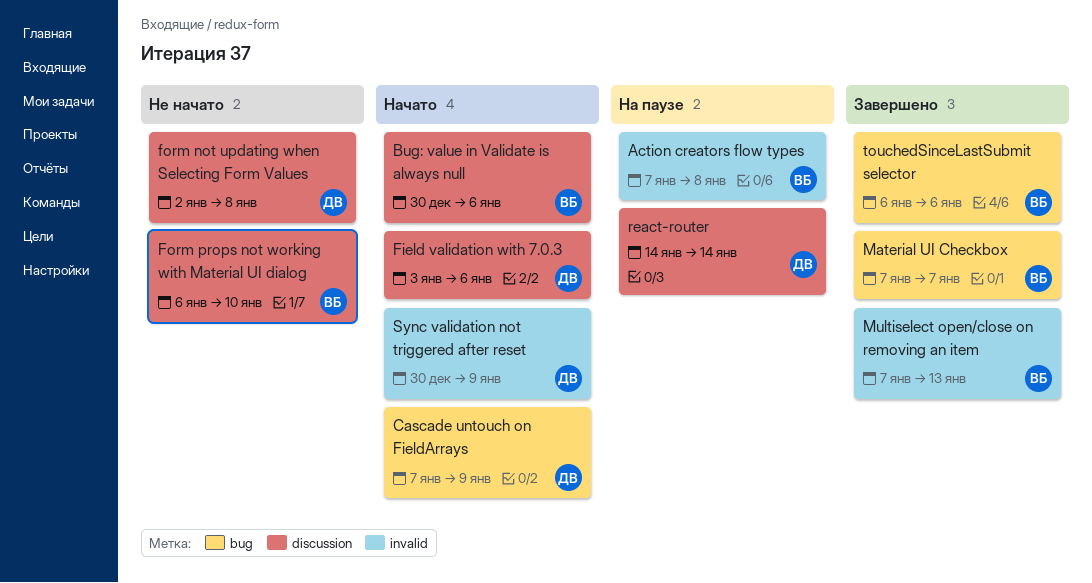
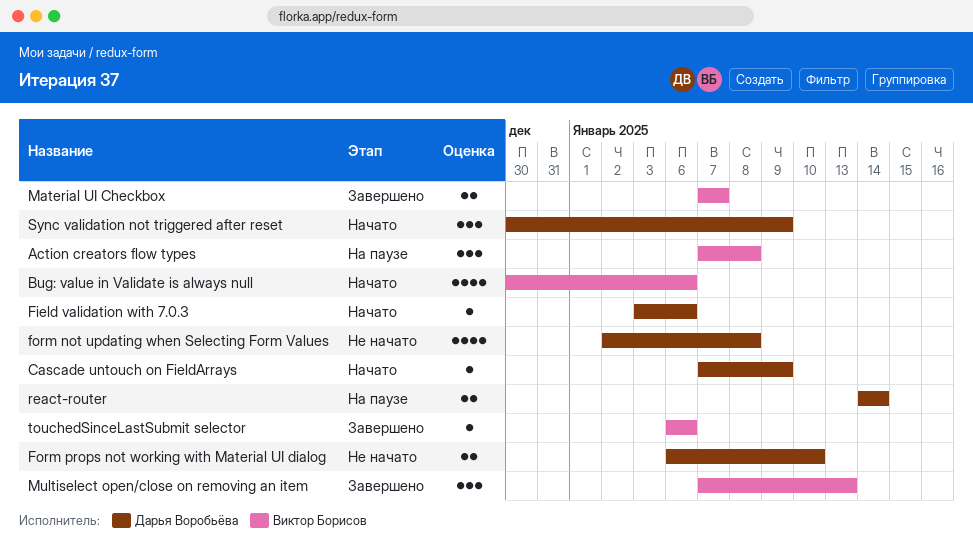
Form props not working with Material UI dialog, owner: Виктор Борисов -> Дарья Воробьёва

